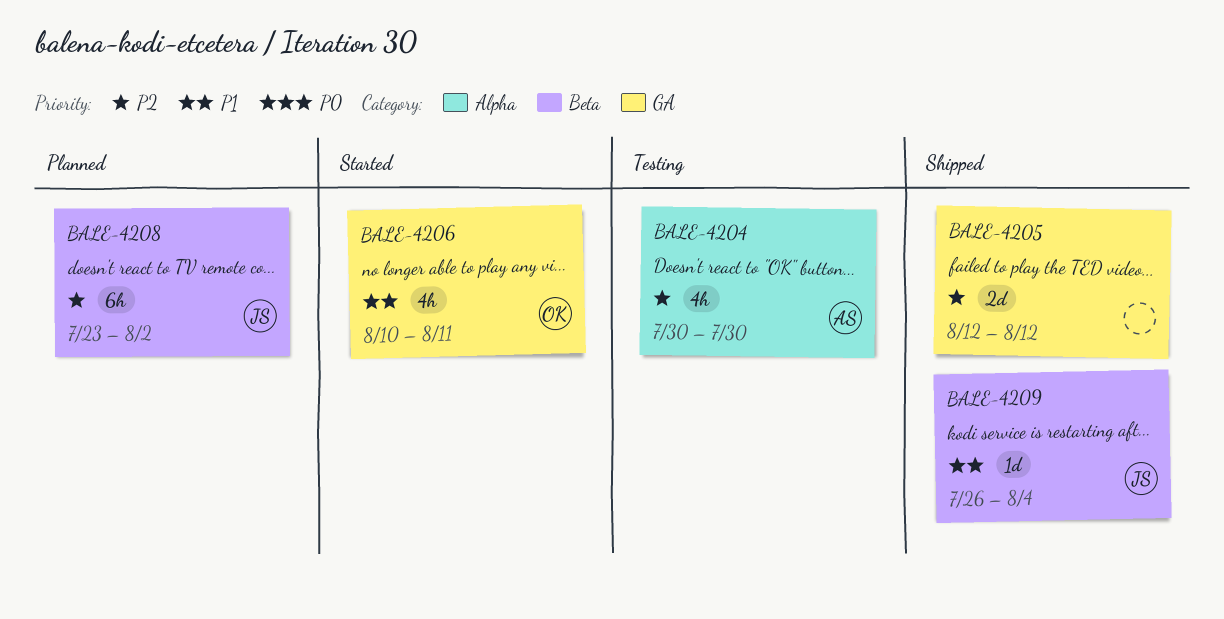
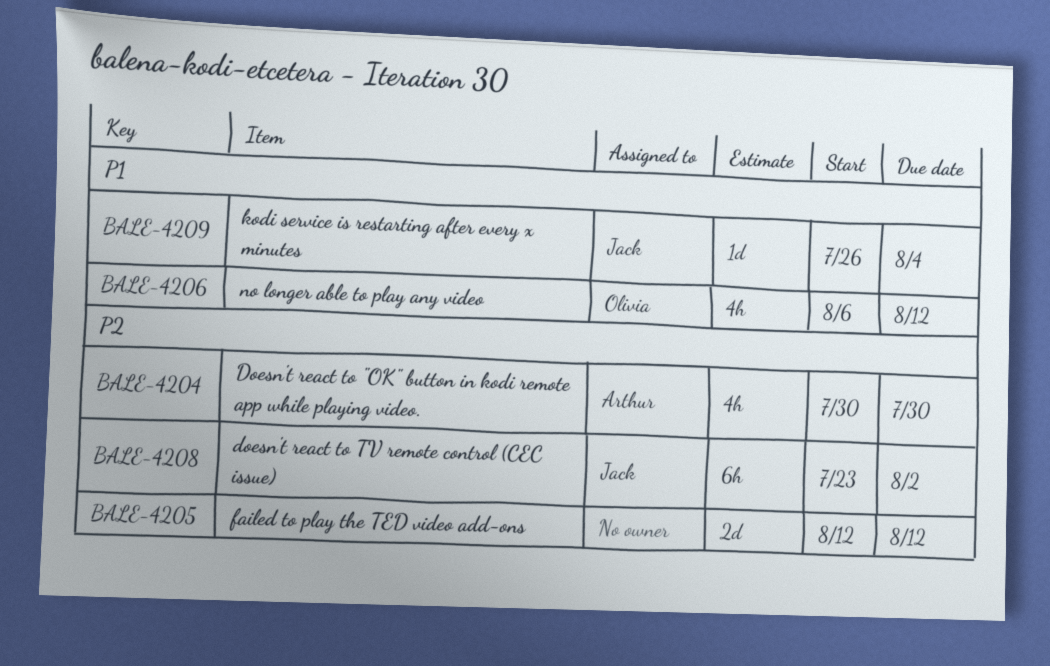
BALE-4206, start: Aug 10 -> Aug 6
BALE-4206, due: Aug 11 -> Aug 12

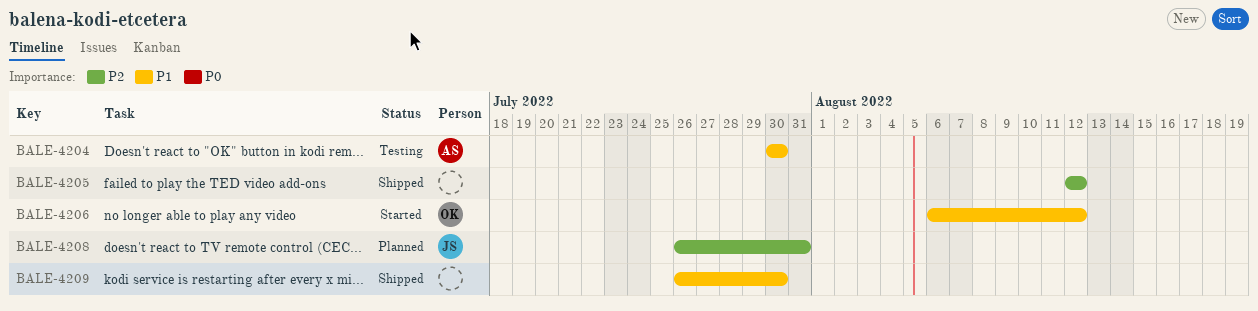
BALE-4204, priority: P2 -> P1
BALE-4208, start: Jul 23 -> Jul 26
BALE-4208, due: Aug 2 -> Jul 31
BALE-4209, owner: Jack -> none
BALE-4209, due: Aug 4 -> Jul 30

